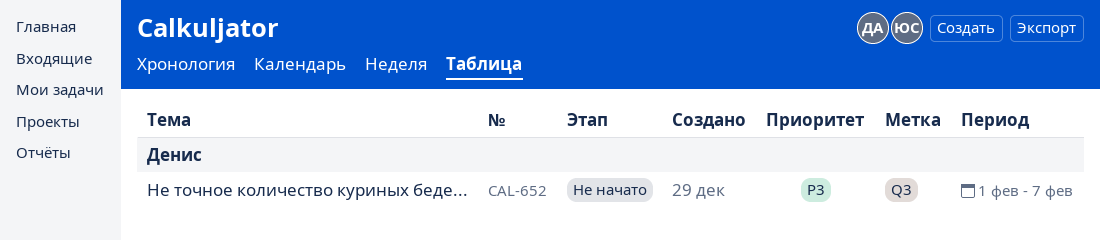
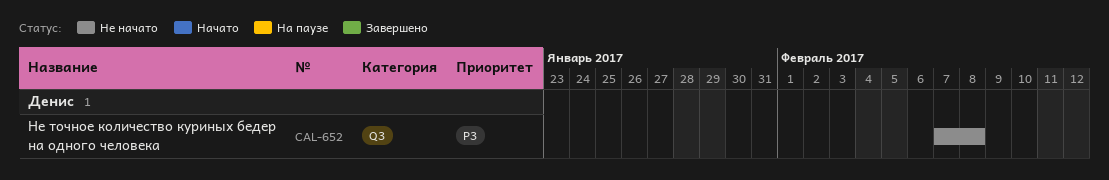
CAL-652, start: Feb 1 -> Feb 7
CAL-652, due: Feb 7 -> Feb 8

